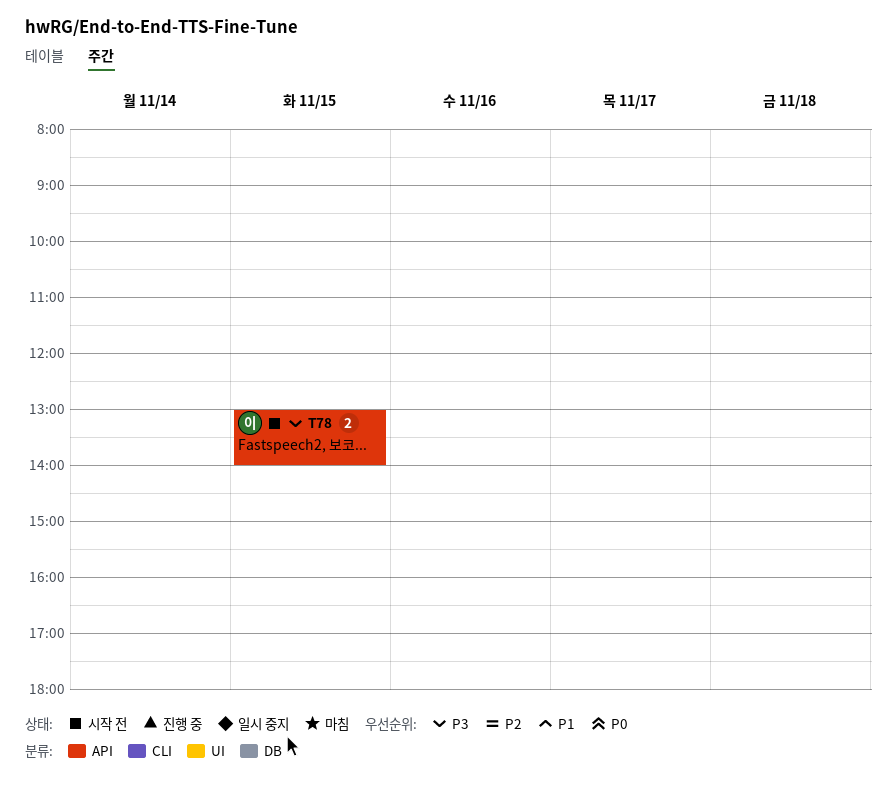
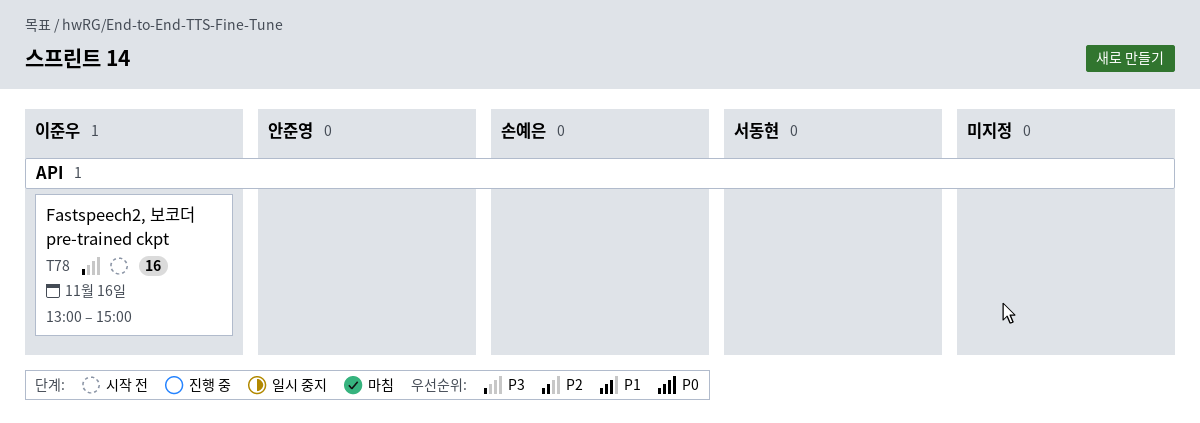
T78, estimate: 2 -> 16
T78, day: Nov 15 -> Nov 16
T78, ends: 14:00 -> 15:00

